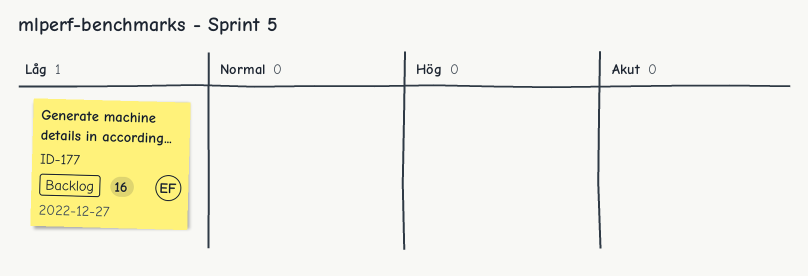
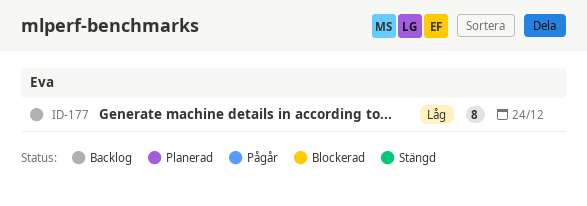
ID-177, estimate: 16 -> 8
ID-177, due: Dec 27 -> Dec 24

